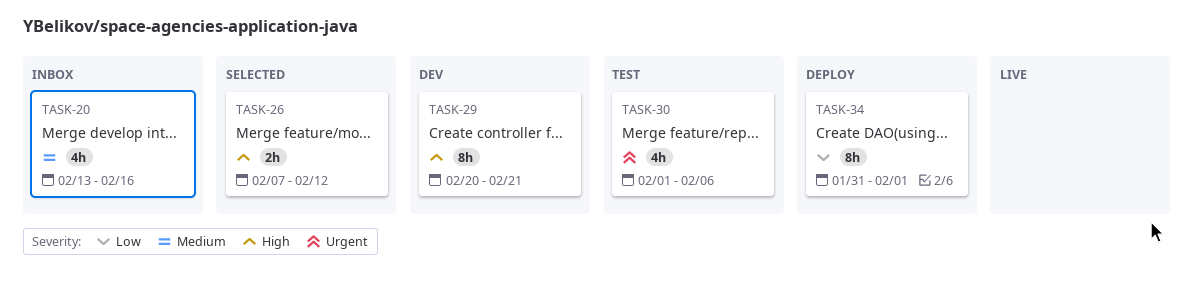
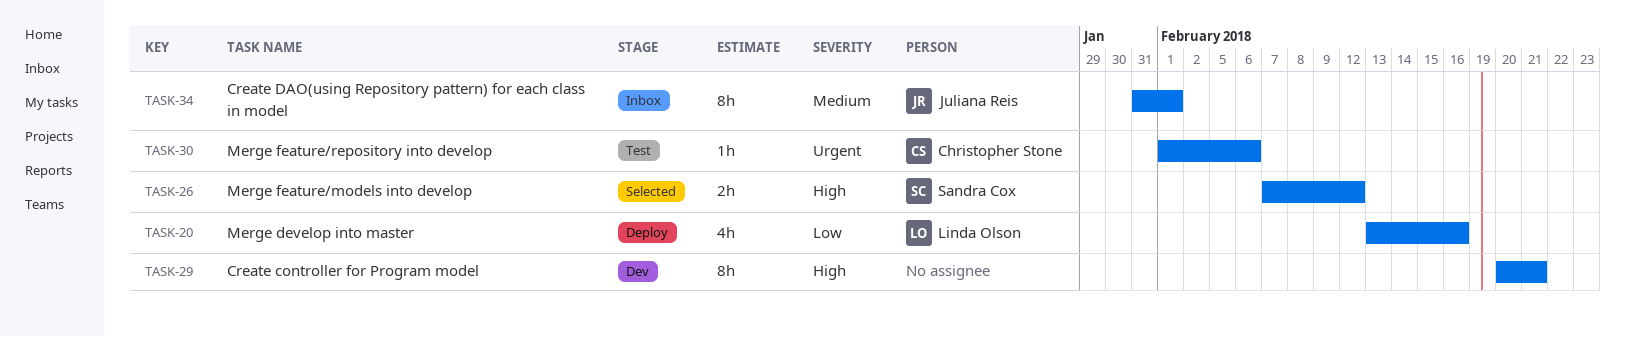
TASK-20, status: Inbox -> Deploy
TASK-20, priority: Medium -> Low
TASK-30, estimate: 4h -> 1h
TASK-34, status: Deploy -> Inbox
TASK-34, priority: Low -> Medium

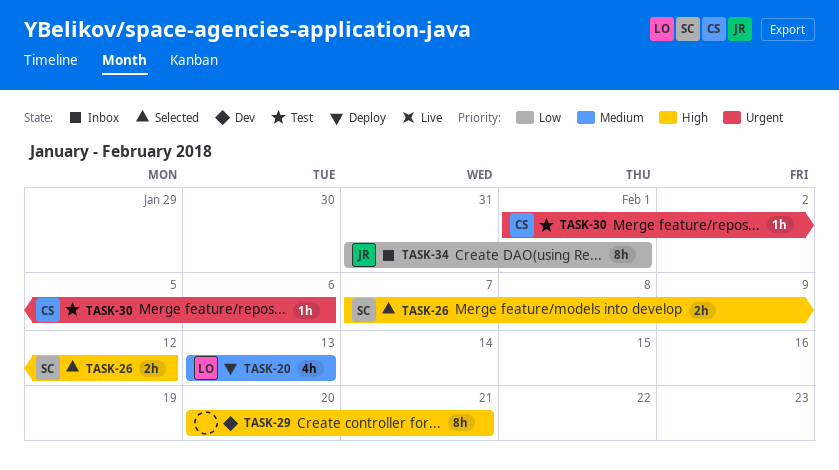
TASK-20, priority: Low -> Medium
TASK-20, due: Feb 16 -> Feb 13
TASK-34, priority: Medium -> Low

